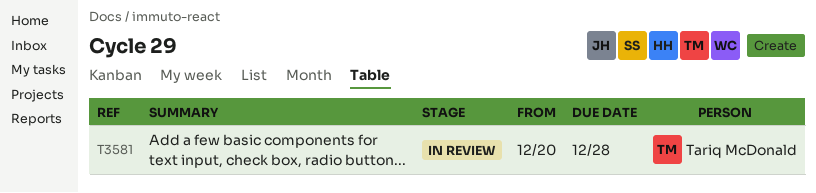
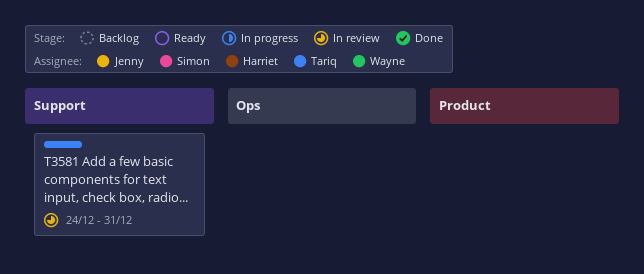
T3581, start: Dec 20 -> Dec 24
T3581, due: Dec 28 -> Dec 31

